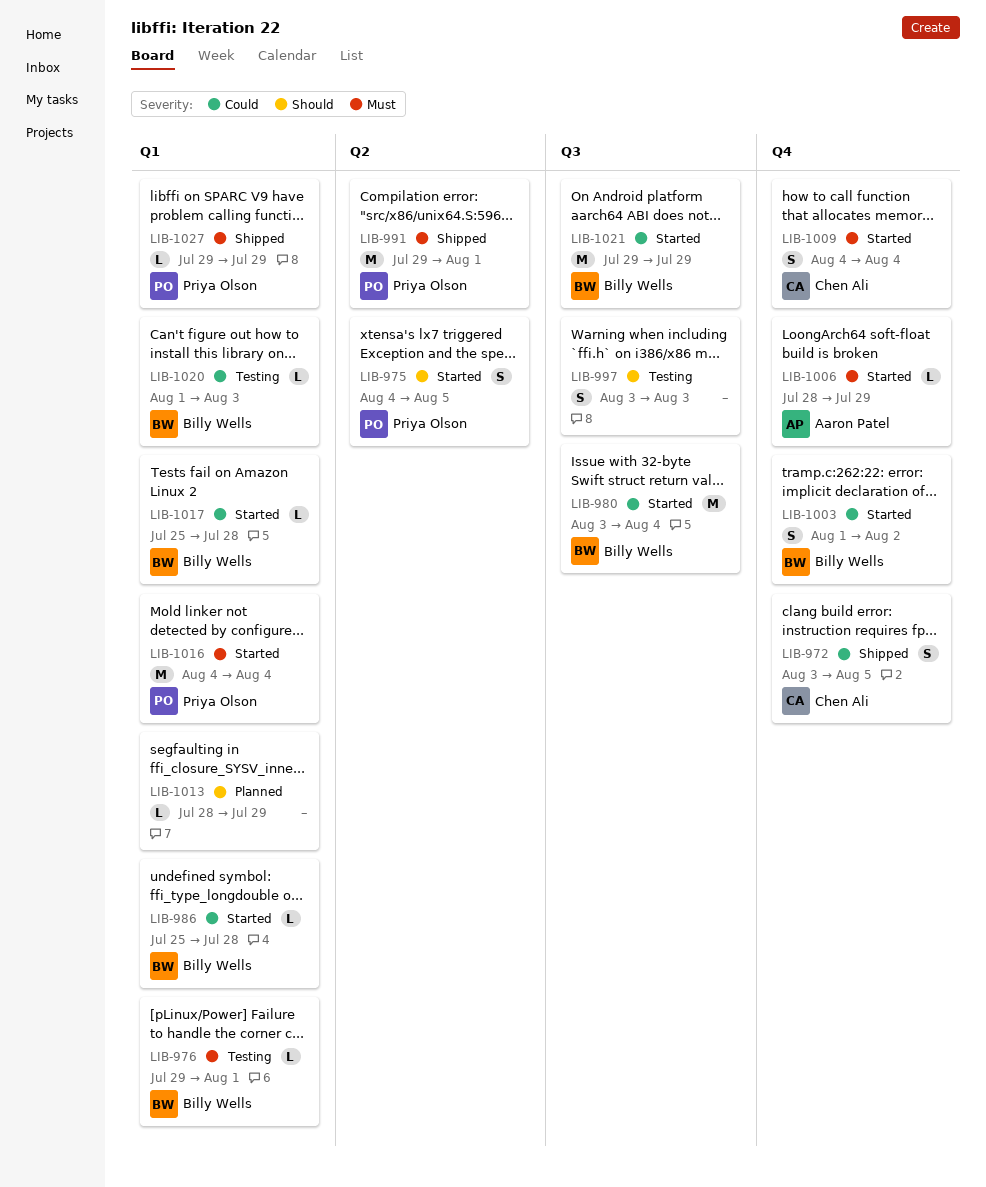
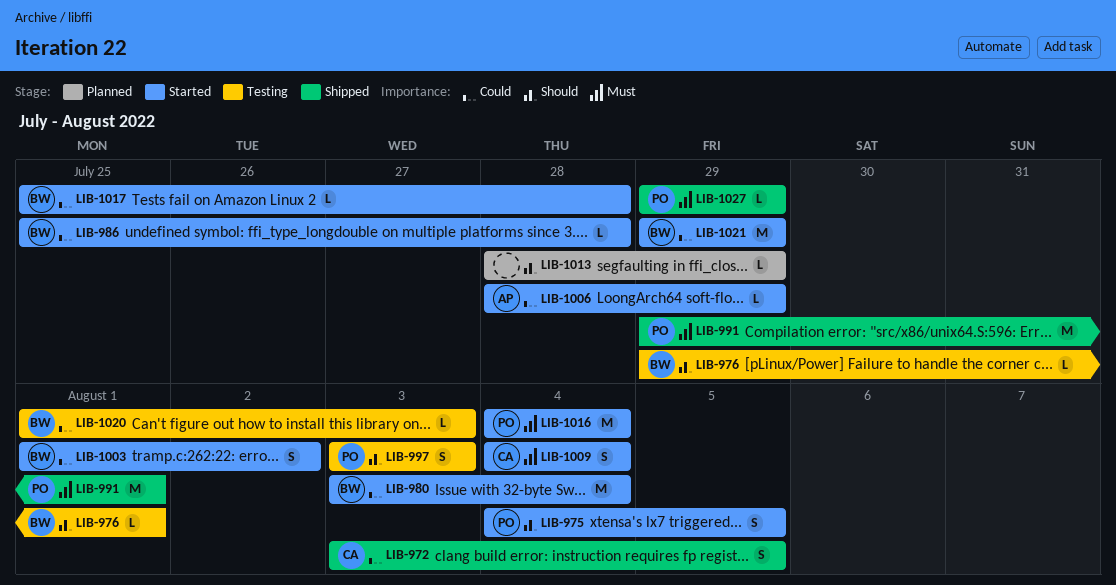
LIB-976, priority: Must -> Should
LIB-997, owner: none -> Priya Olson
LIB-1006, priority: Must -> Could

